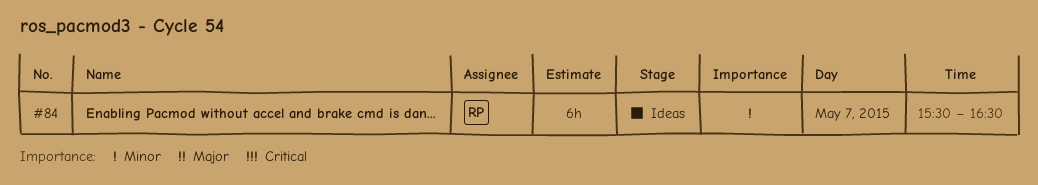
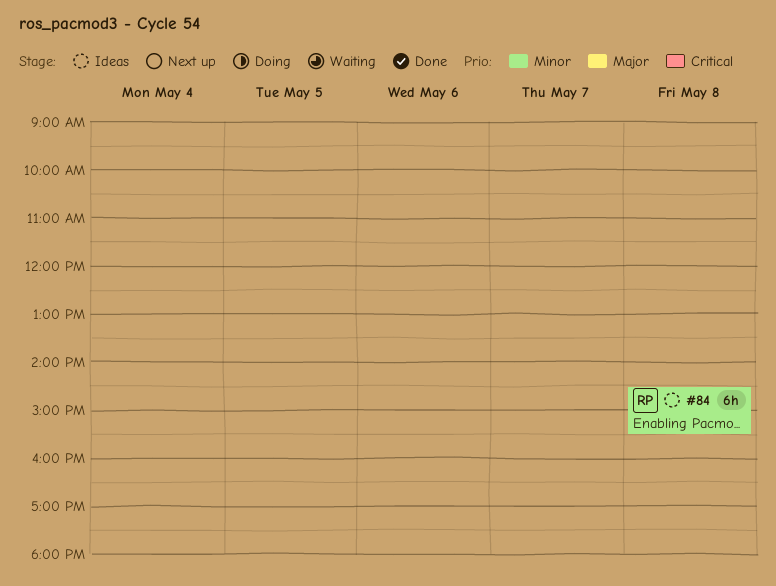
#84, day: May 7 -> May 8
#84, begins: 15:30 -> 14:30
#84, ends: 16:30 -> 15:30

